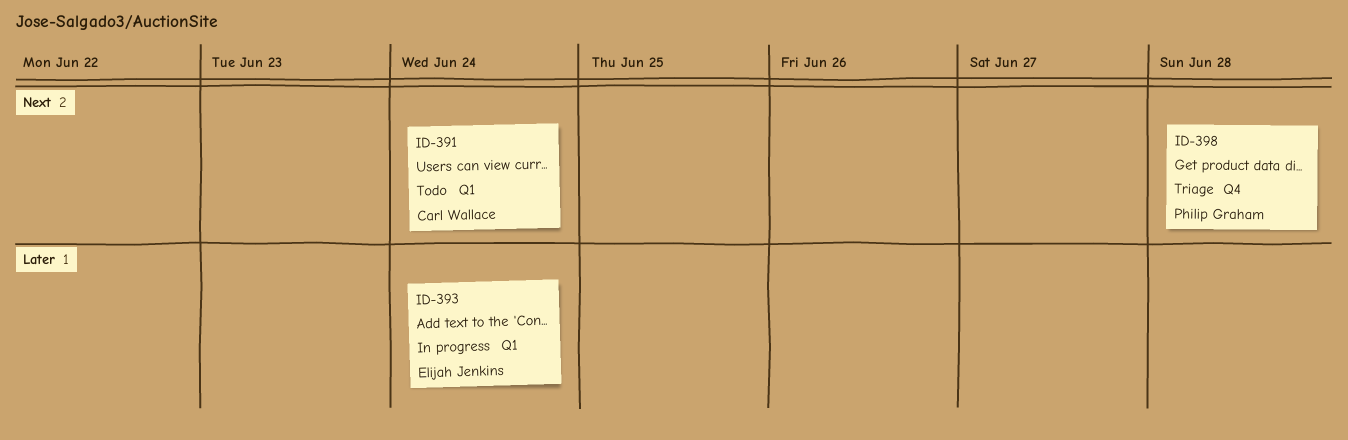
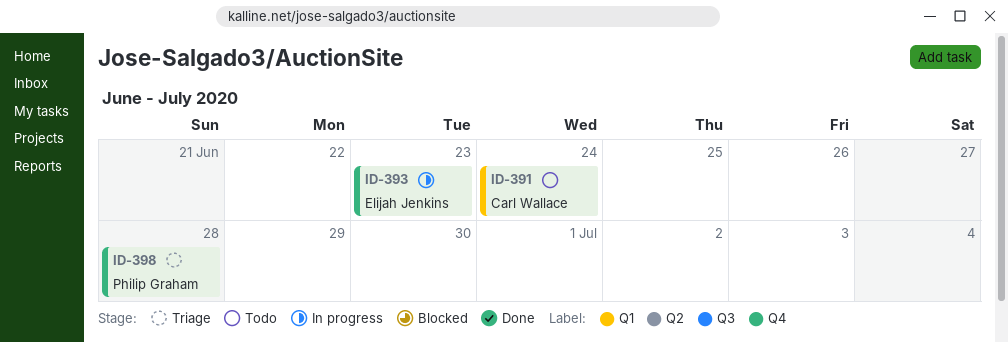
ID-393, label: Q1 -> Q4
ID-393, due: Jun 24 -> Jun 23

